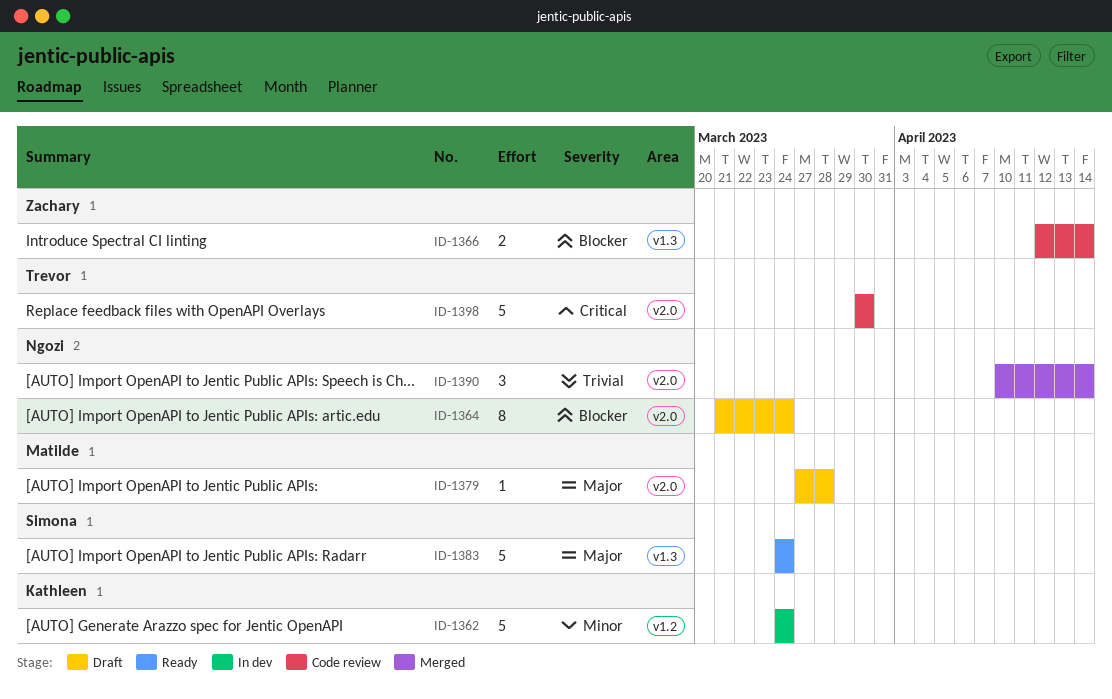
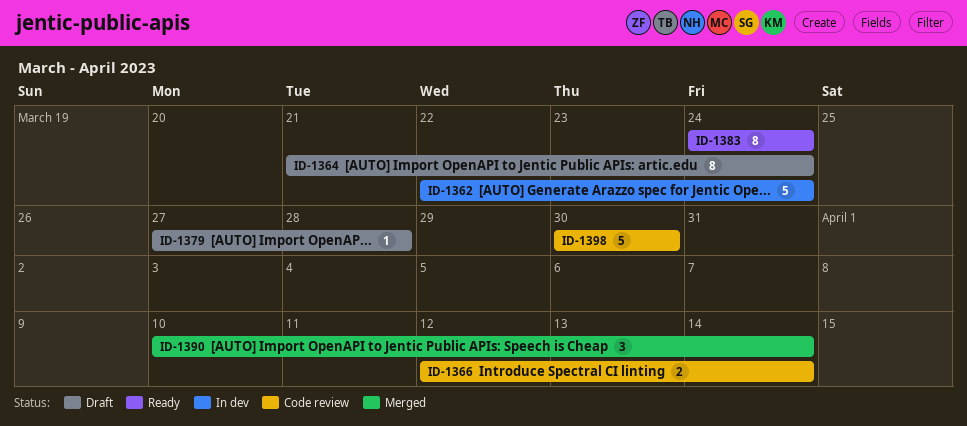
ID-1362, start: Mar 24 -> Mar 22
ID-1383, estimate: 5 -> 8

